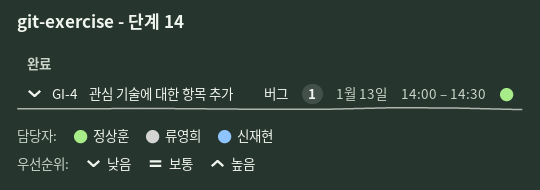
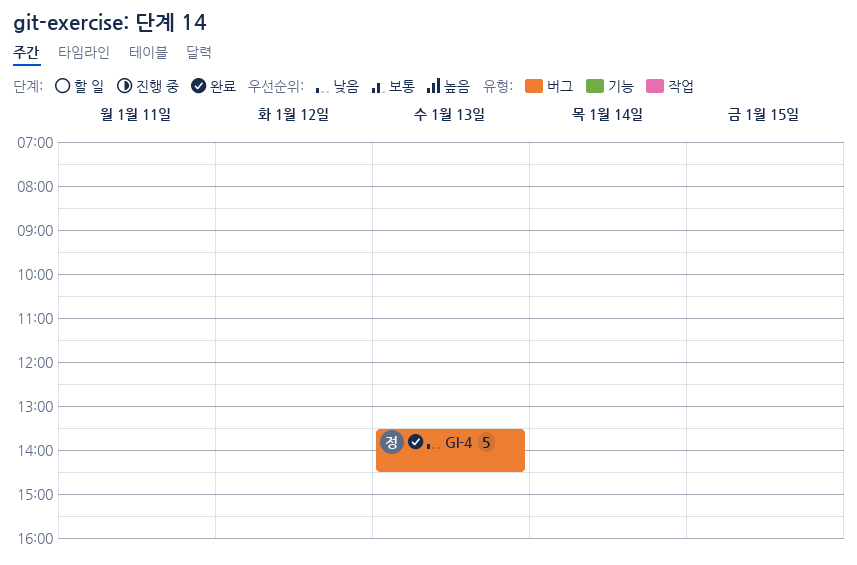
GI-4, estimate: 1 -> 5
GI-4, begins: 14:00 -> 13:30

